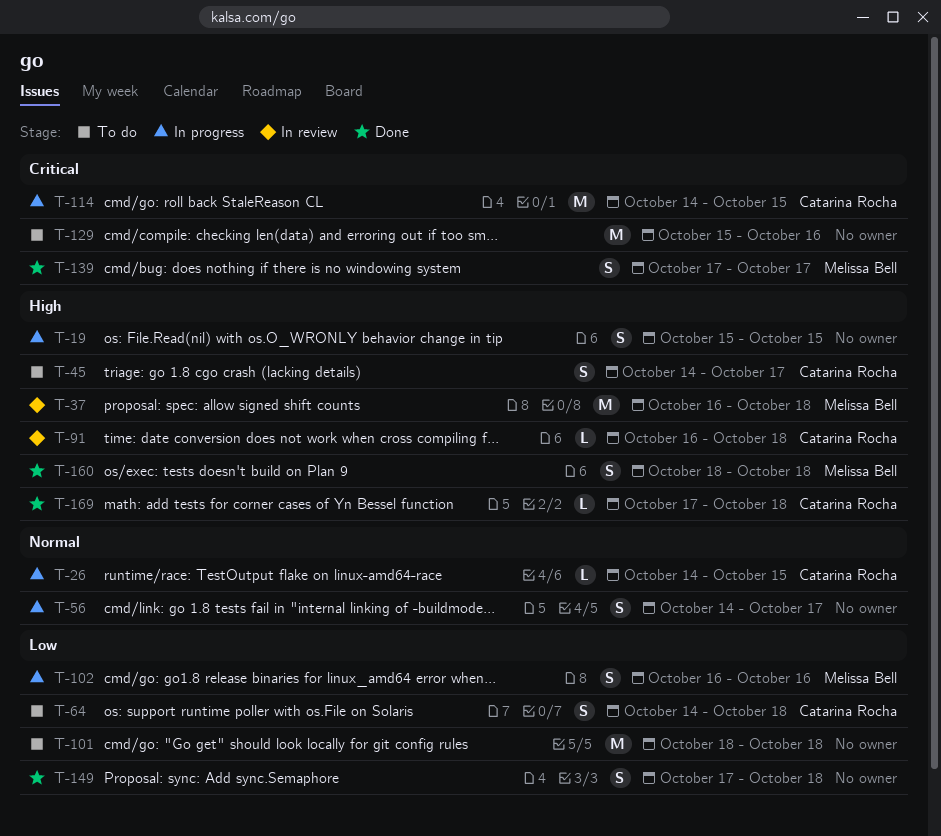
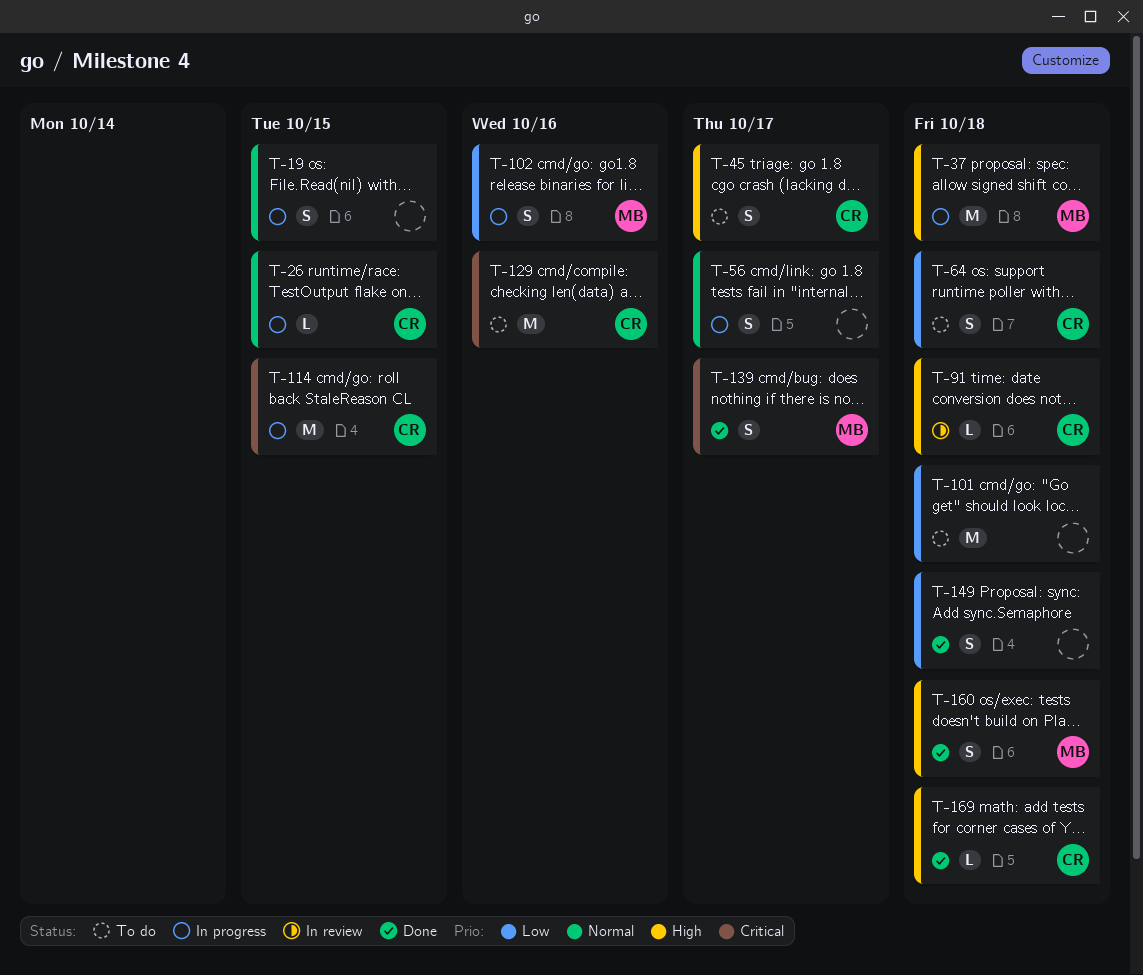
T-19, priority: High -> Normal
T-37, status: In review -> In progress
T-129, owner: none -> Catarina Rocha

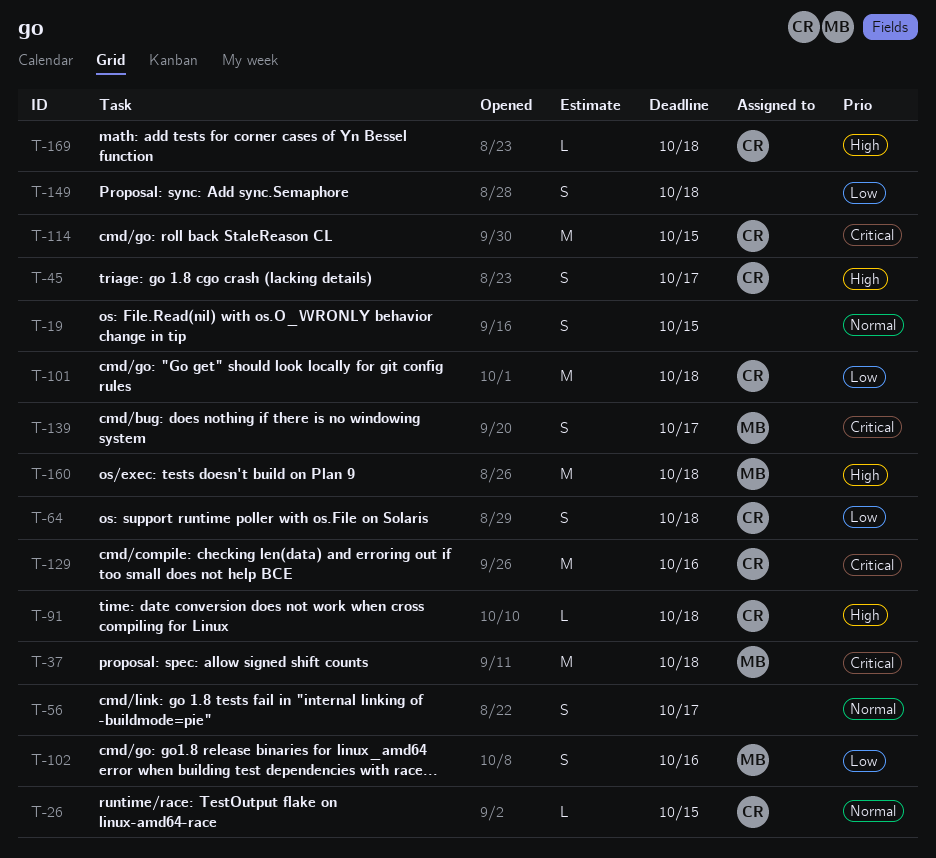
T-37, priority: High -> Critical
T-101, owner: none -> CR
T-160, estimate: S -> M

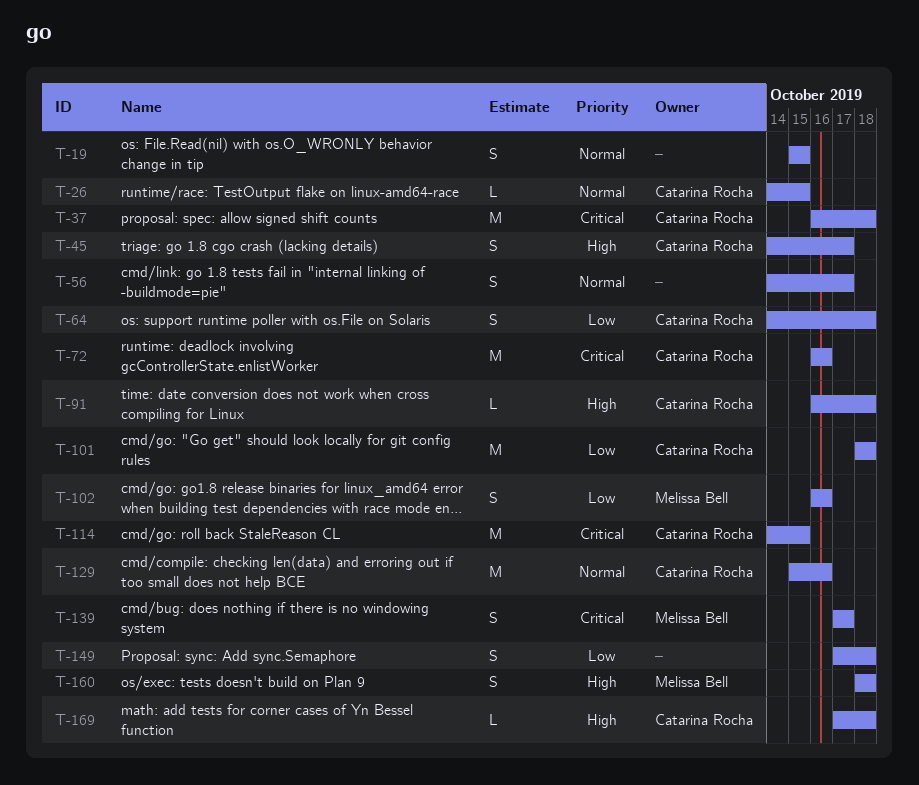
T-37, owner: Melissa Bell -> Catarina Rocha
T-72: none -> present
T-129, priority: Critical -> Normal
T-160, estimate: M -> S

